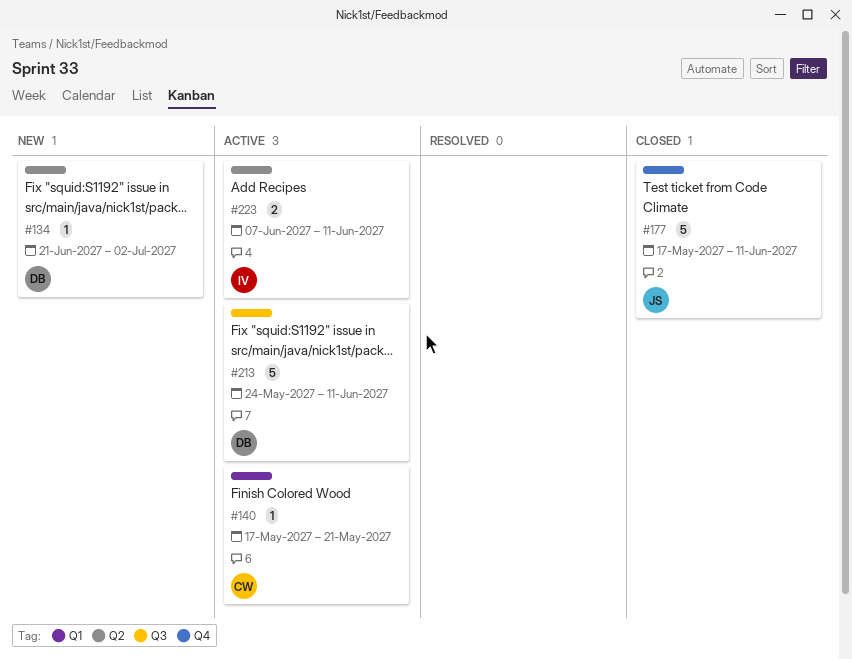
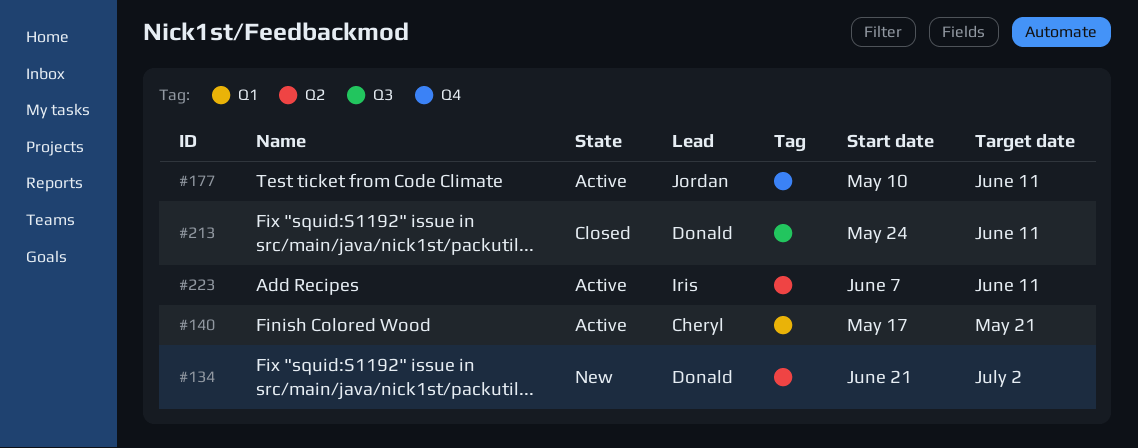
#177, status: Closed -> Active
#177, start: May 17 -> May 10
#213, status: Active -> Closed

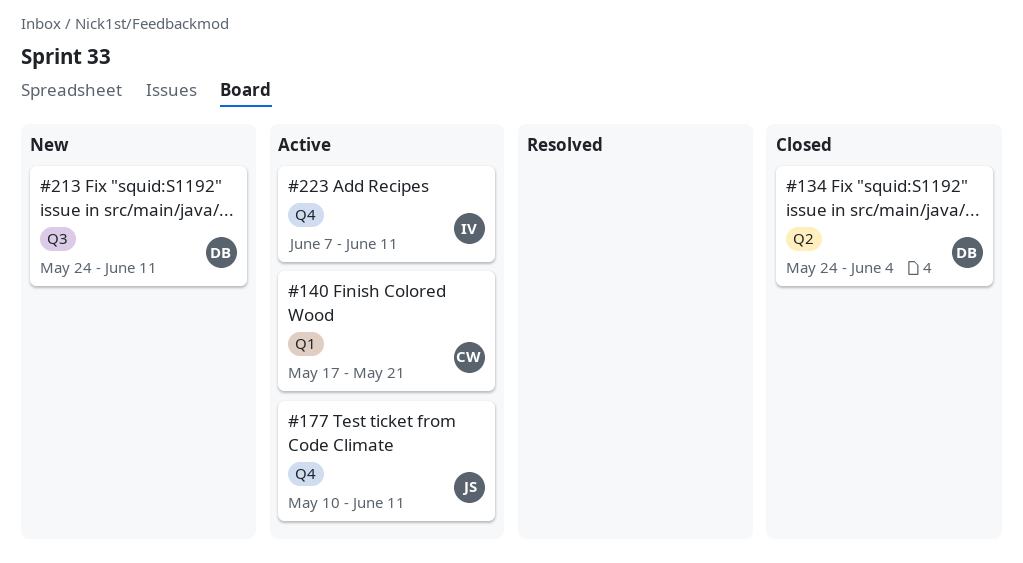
#134, status: New -> Closed
#134, start: Jun 21 -> May 24
#134, due: Jul 2 -> Jun 4
#213, status: Closed -> New
#223, label: Q2 -> Q4

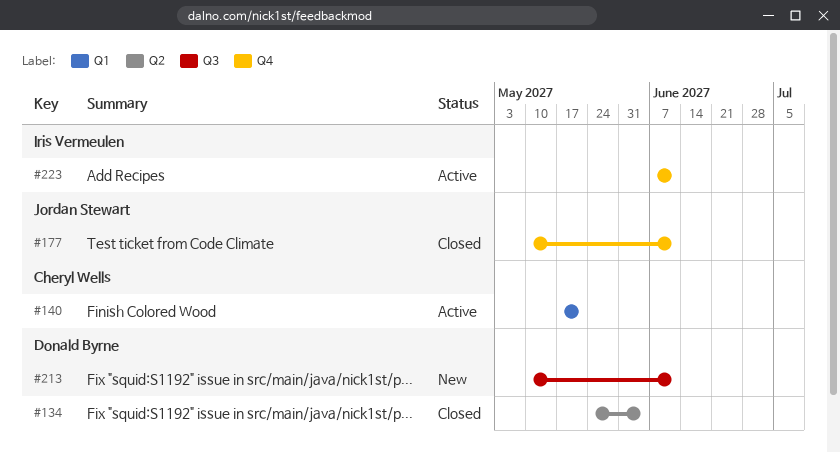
#177, status: Active -> Closed
#213, start: May 24 -> May 10

